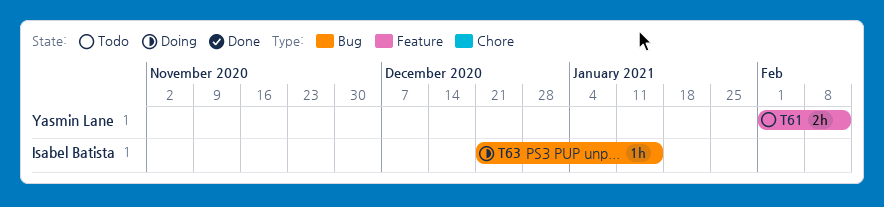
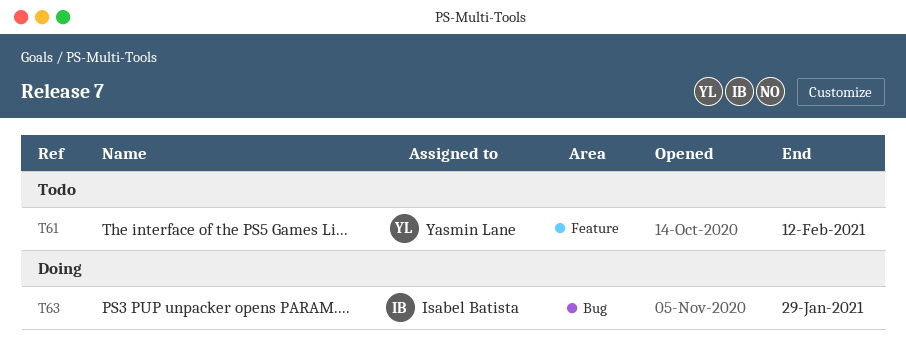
T63, due: Jan 15 -> Jan 29

